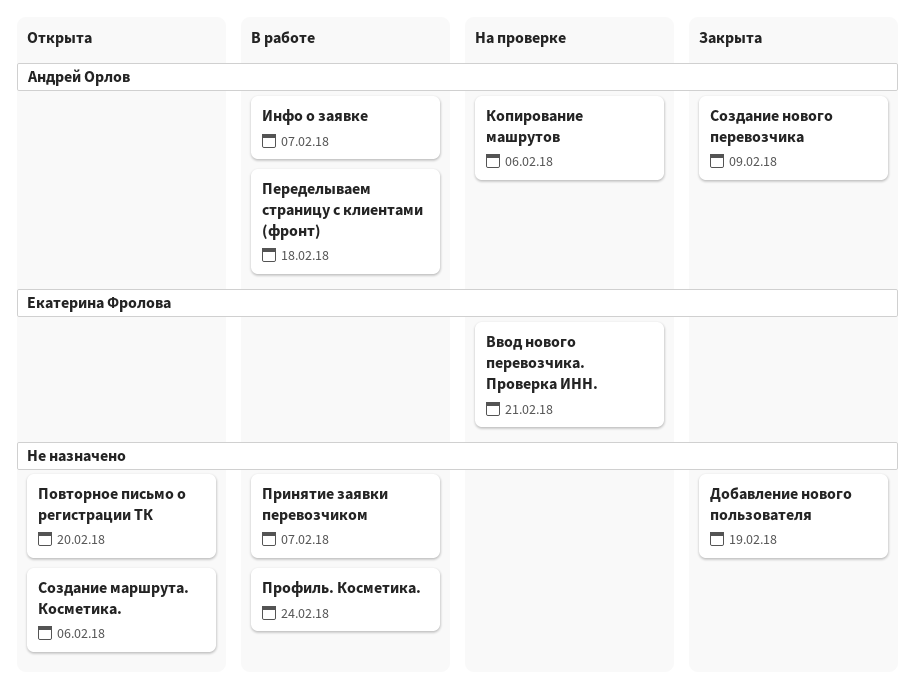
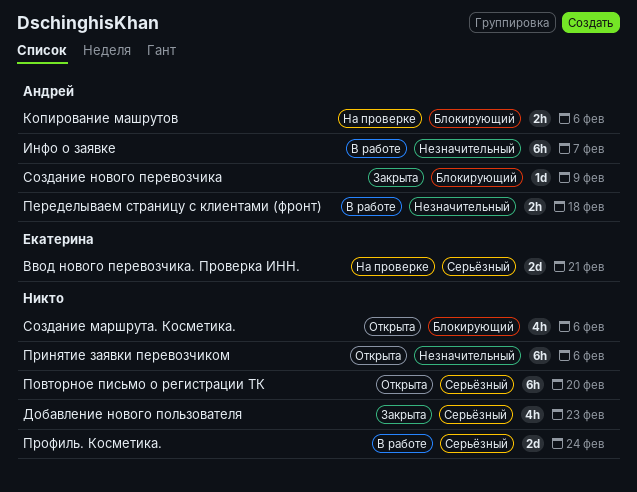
Добавление нового пользователя, due: Feb 19 -> Feb 23
Принятие заявки перевозчиком, status: В работе -> Открыта
Принятие заявки перевозчиком, due: Feb 7 -> Feb 6

